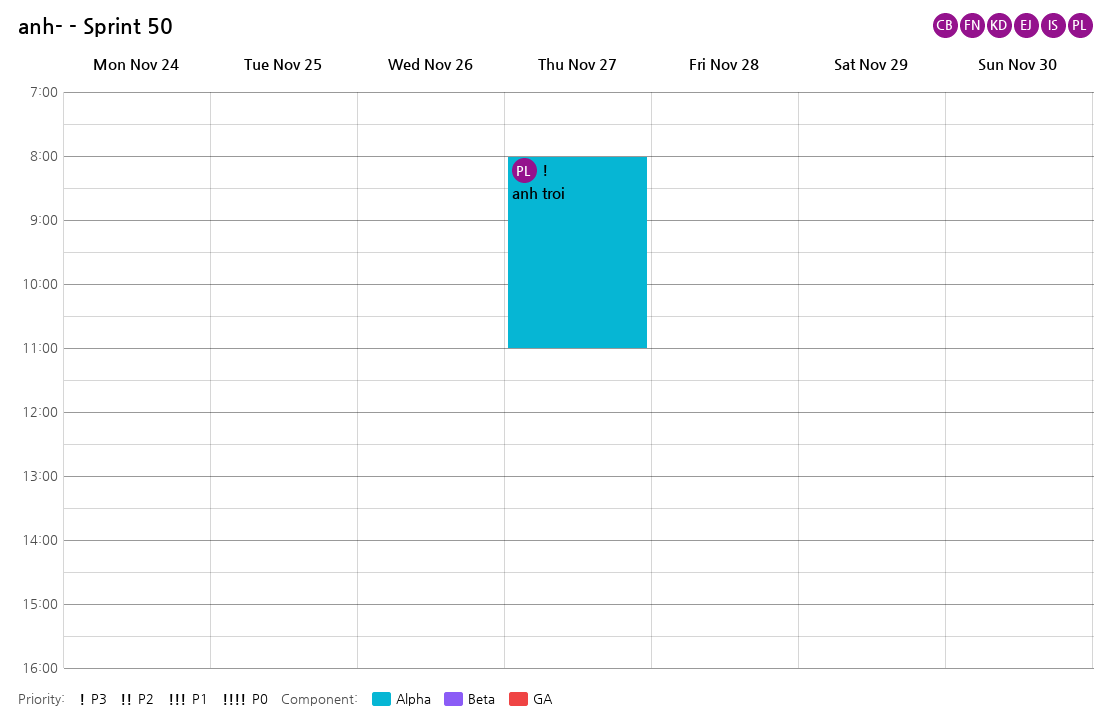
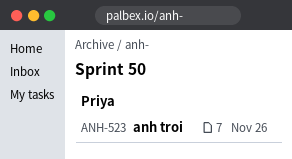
anh troi, day: Nov 27 -> Nov 26

